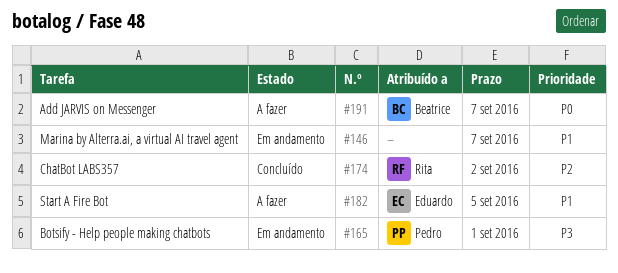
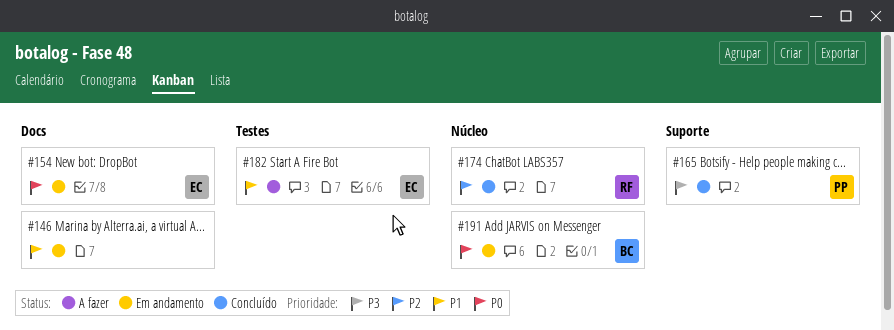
#154: none -> present
#165, status: Em andamento -> Concluído
#191, status: A fazer -> Em andamento

